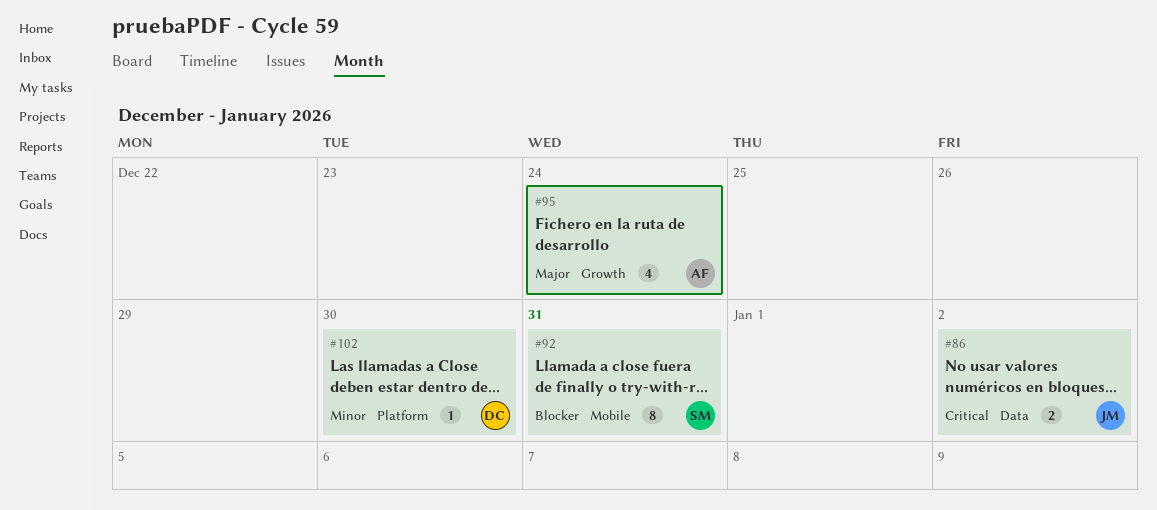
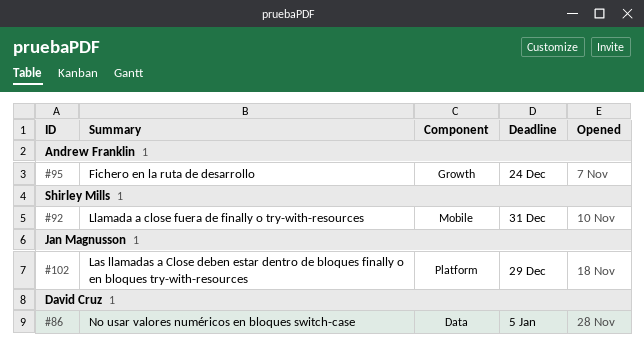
#86, owner: Jan Magnusson -> David Cruz
#86, due: Jan 2 -> Jan 5
#102, owner: David Cruz -> Jan Magnusson
#102, due: Dec 30 -> Dec 29

